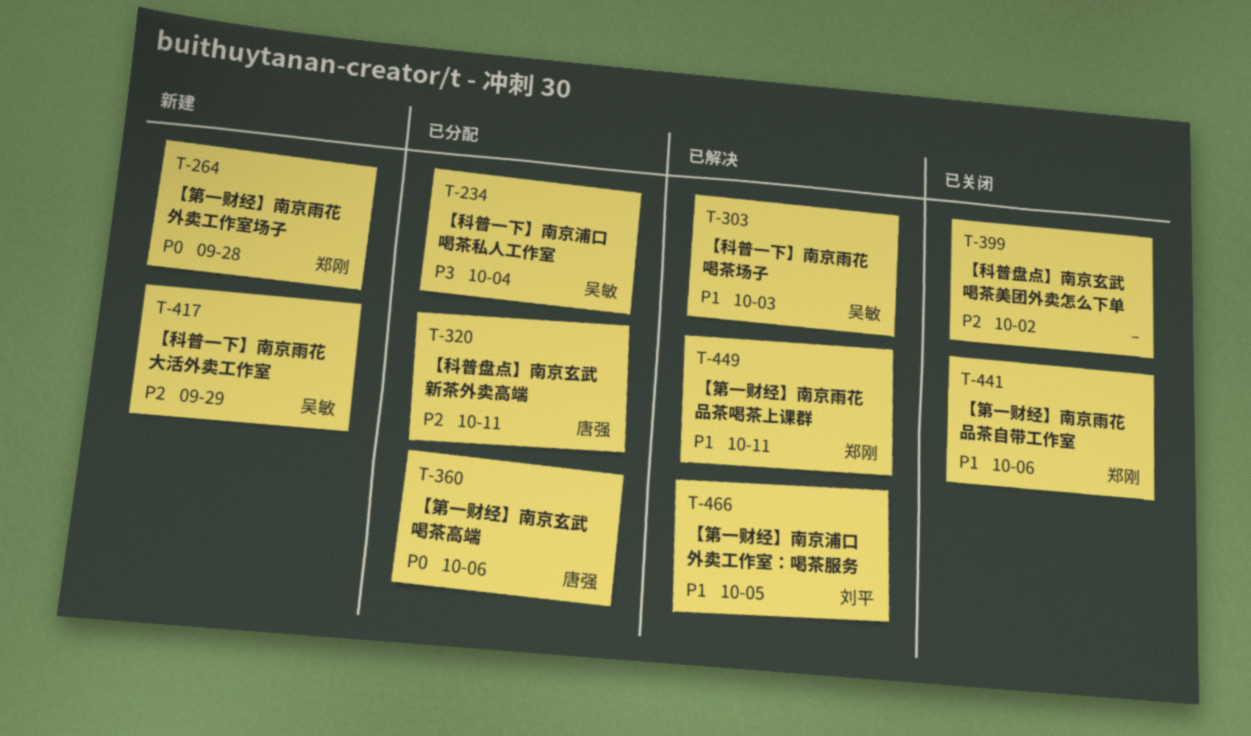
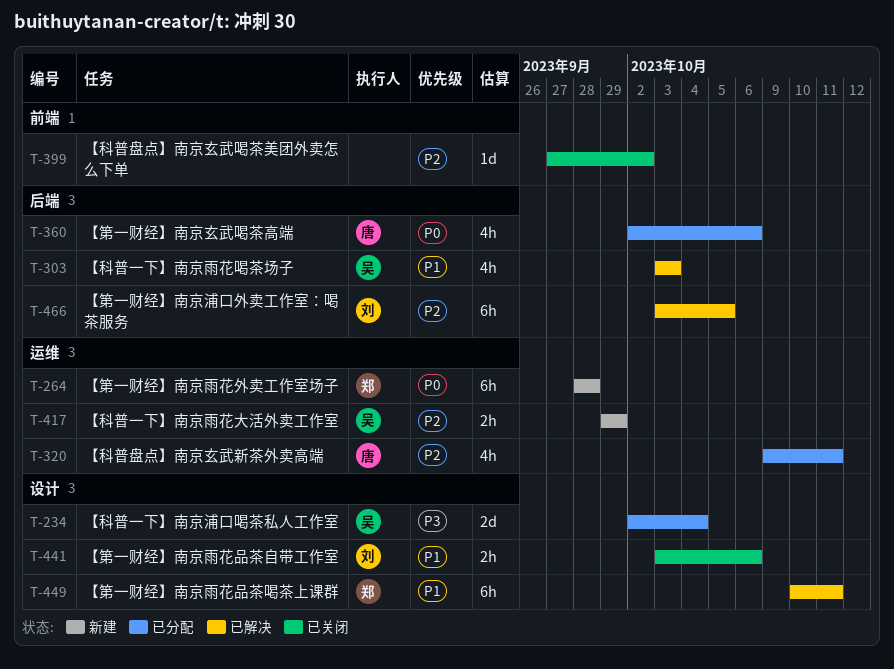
T-441, owner: 郑刚 -> 刘平
T-466, priority: P1 -> P2

